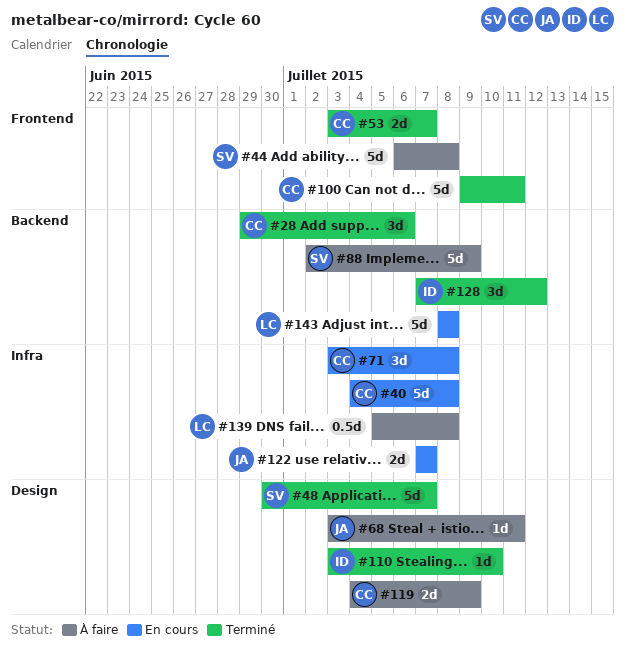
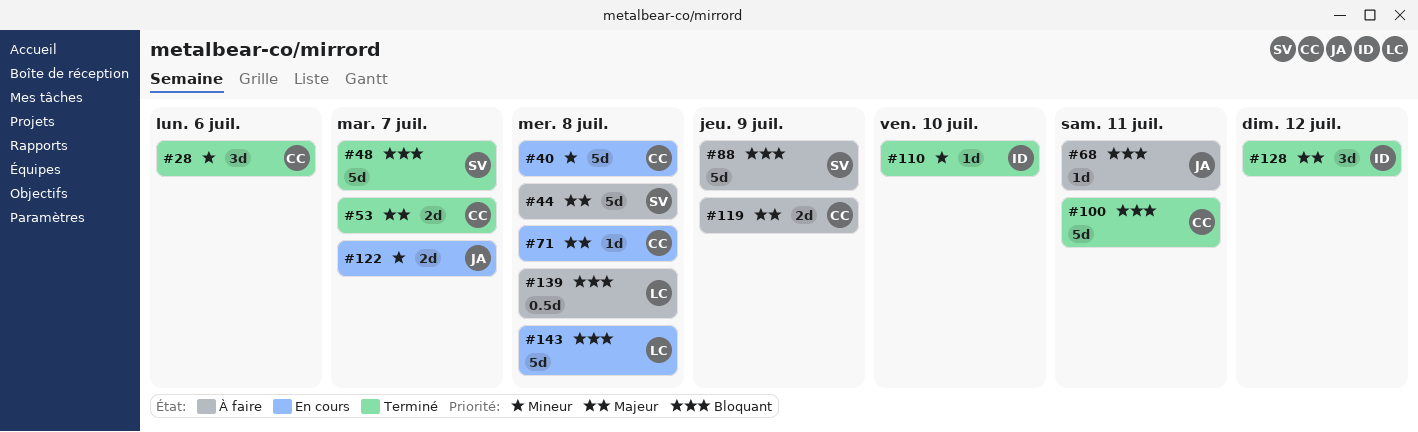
#71, estimate: 3d -> 1d

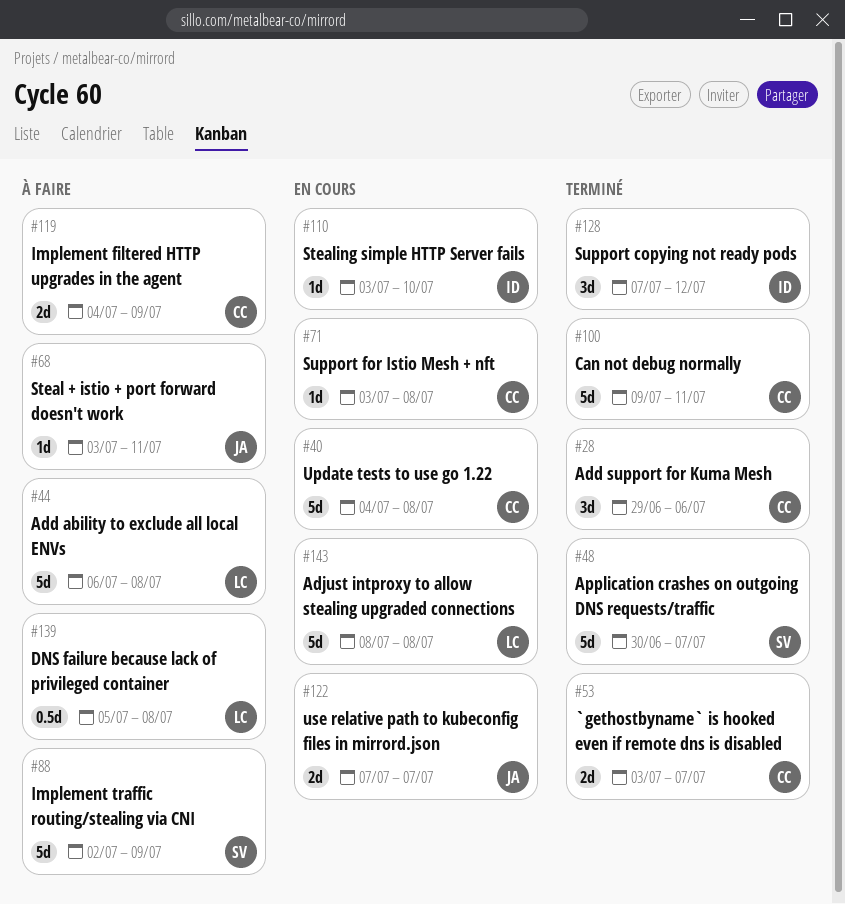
#44, owner: SV -> LC
#110, status: Terminé -> En cours

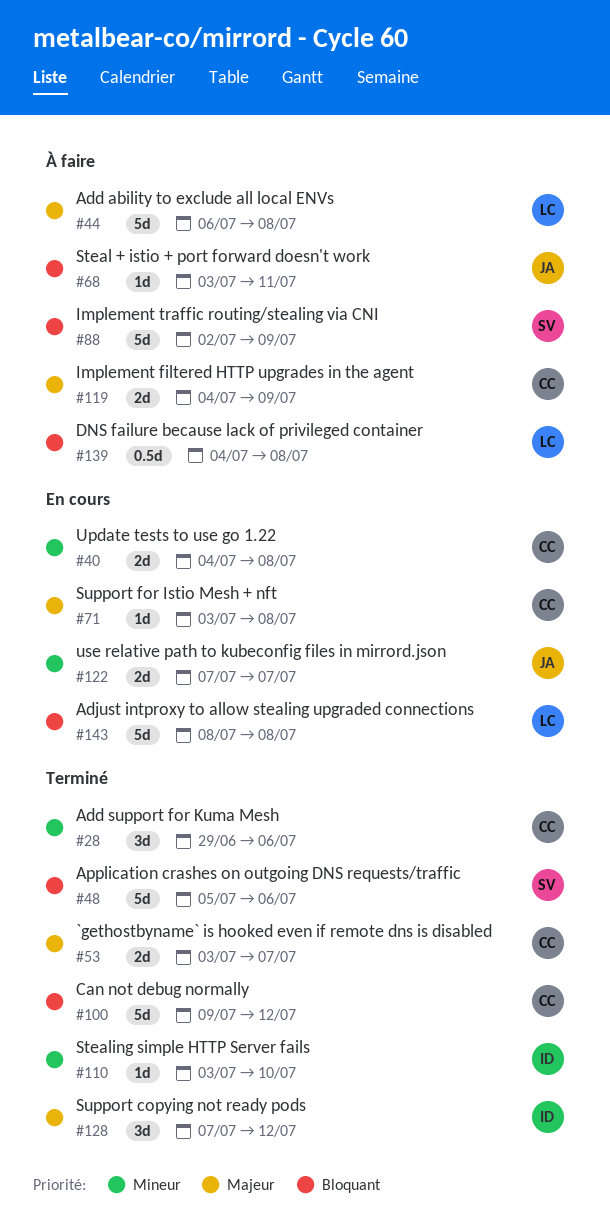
#40, estimate: 5d -> 2d
#48, start: Jun 30 -> Jul 5
#48, due: Jul 7 -> Jul 6
#100, due: Jul 11 -> Jul 12
#110, status: En cours -> Terminé
#139, start: Jul 5 -> Jul 4

